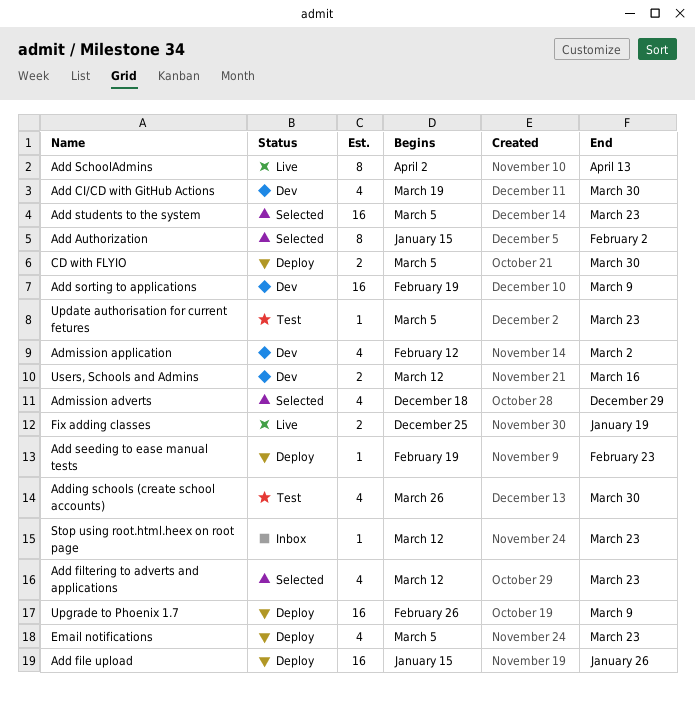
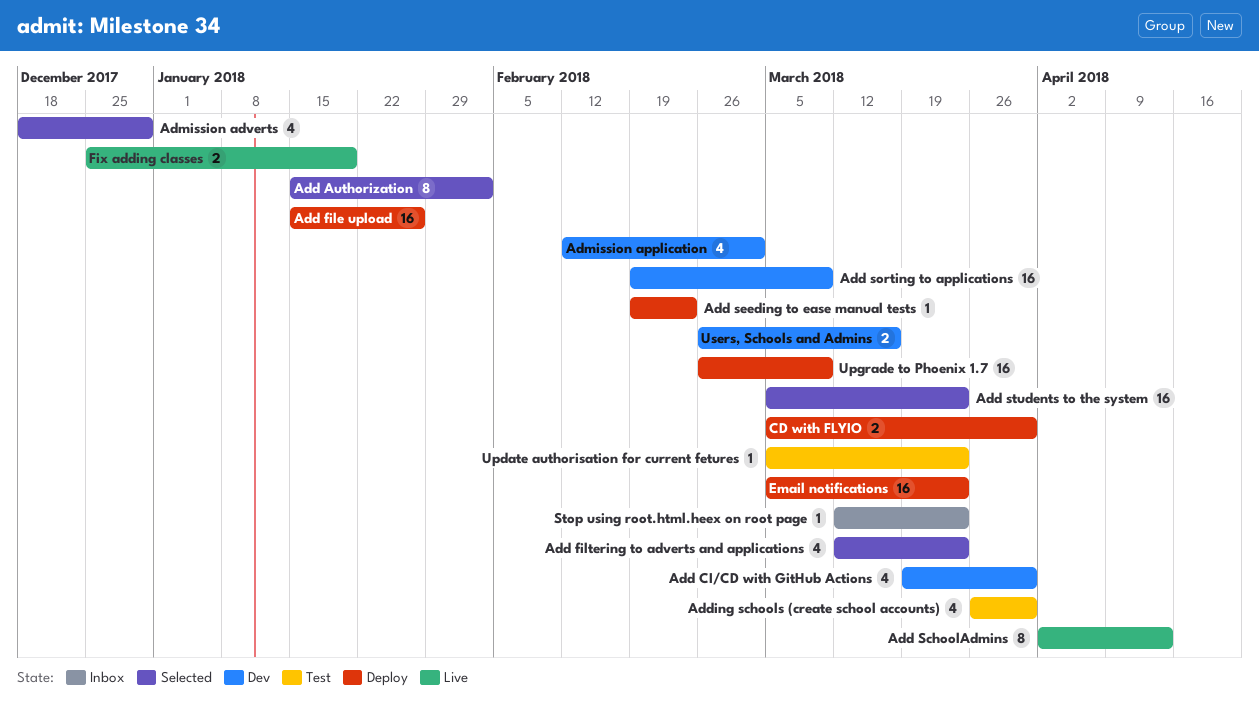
Email notifications, estimate: 4 -> 16
Users, Schools and Admins, start: Mar 12 -> Feb 26

